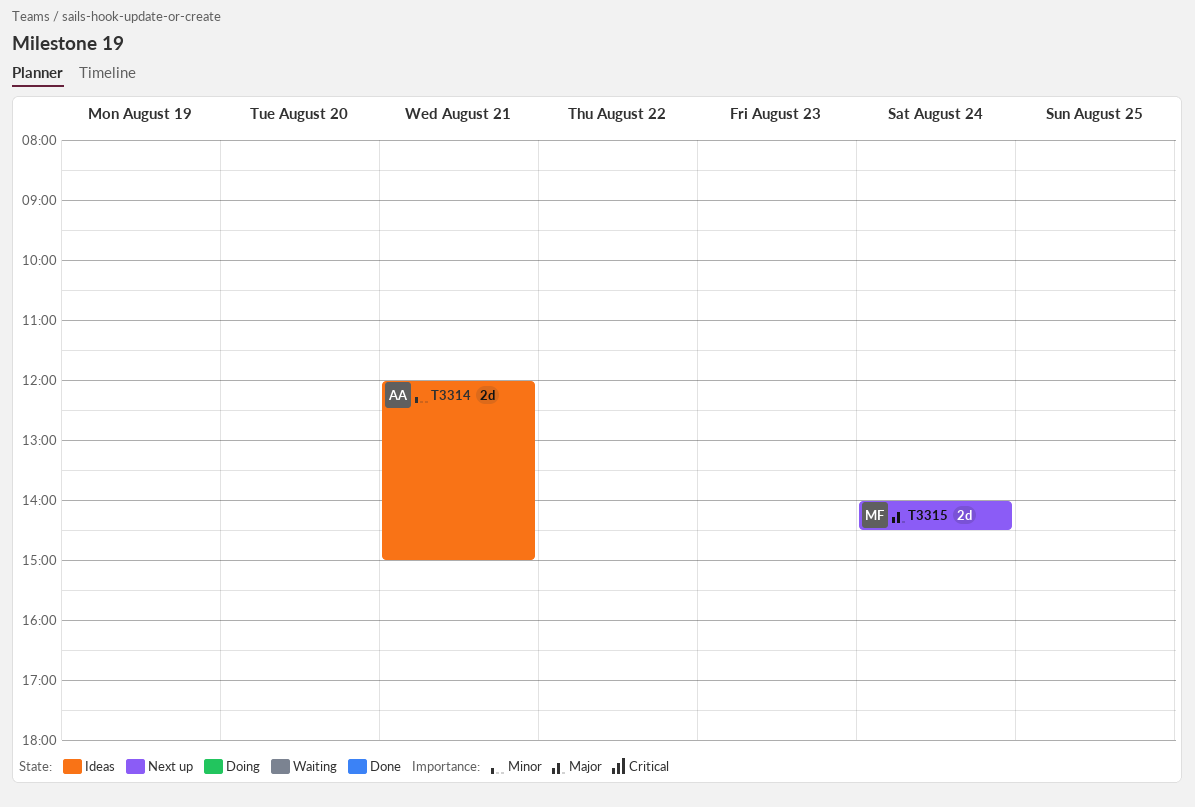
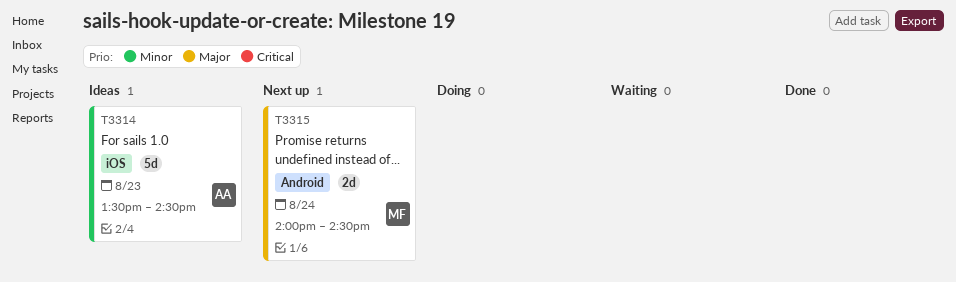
T3314, estimate: 2d -> 5d
T3314, day: Aug 21 -> Aug 23
T3314, begins: 12:00 -> 13:30
T3314, ends: 15:00 -> 14:30

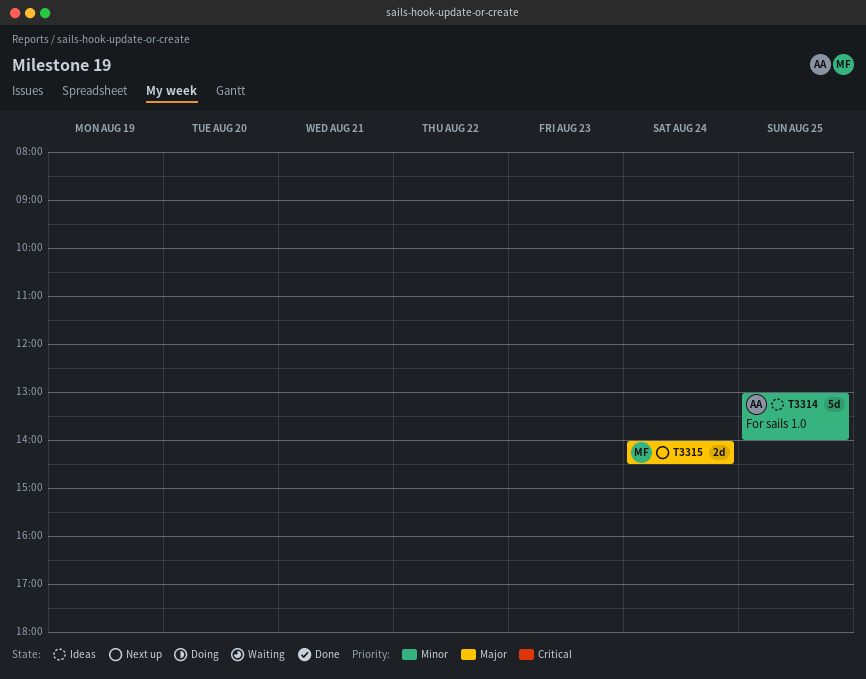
T3314, day: Aug 23 -> Aug 25
T3314, begins: 13:30 -> 13:00
T3314, ends: 14:30 -> 14:00

